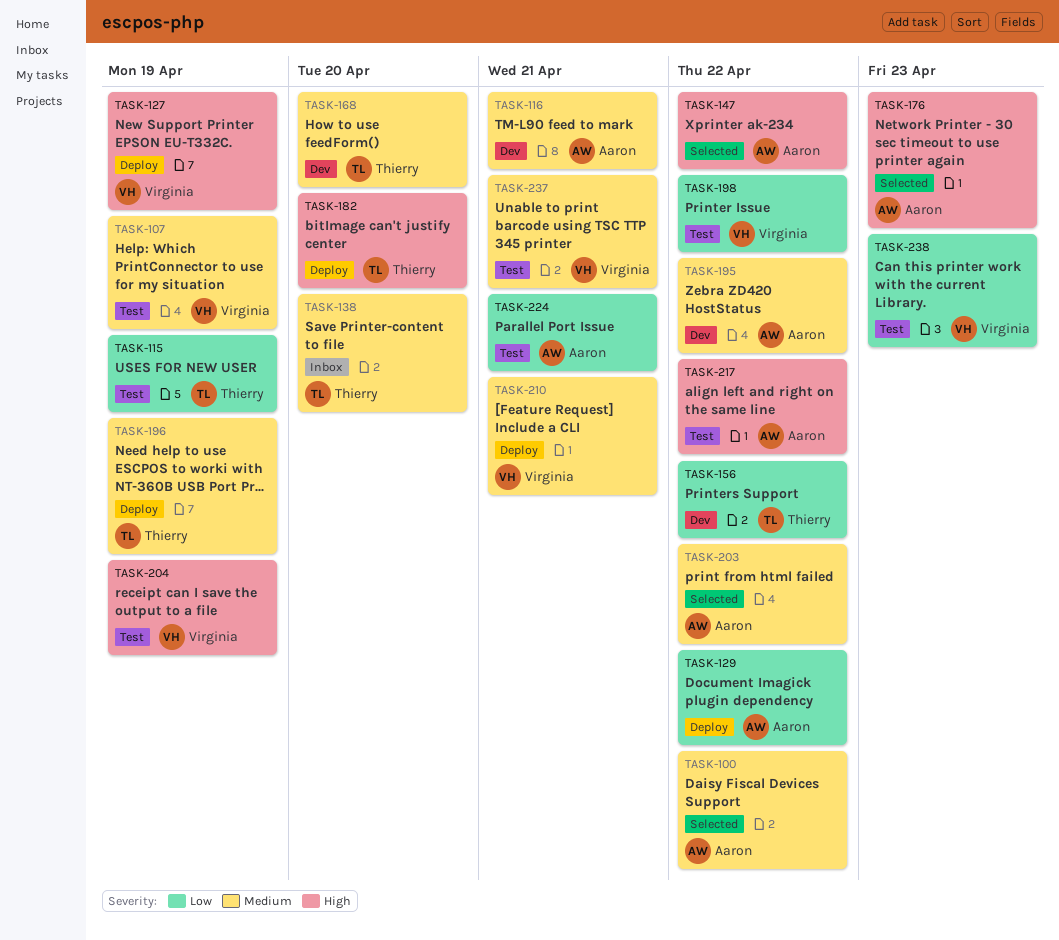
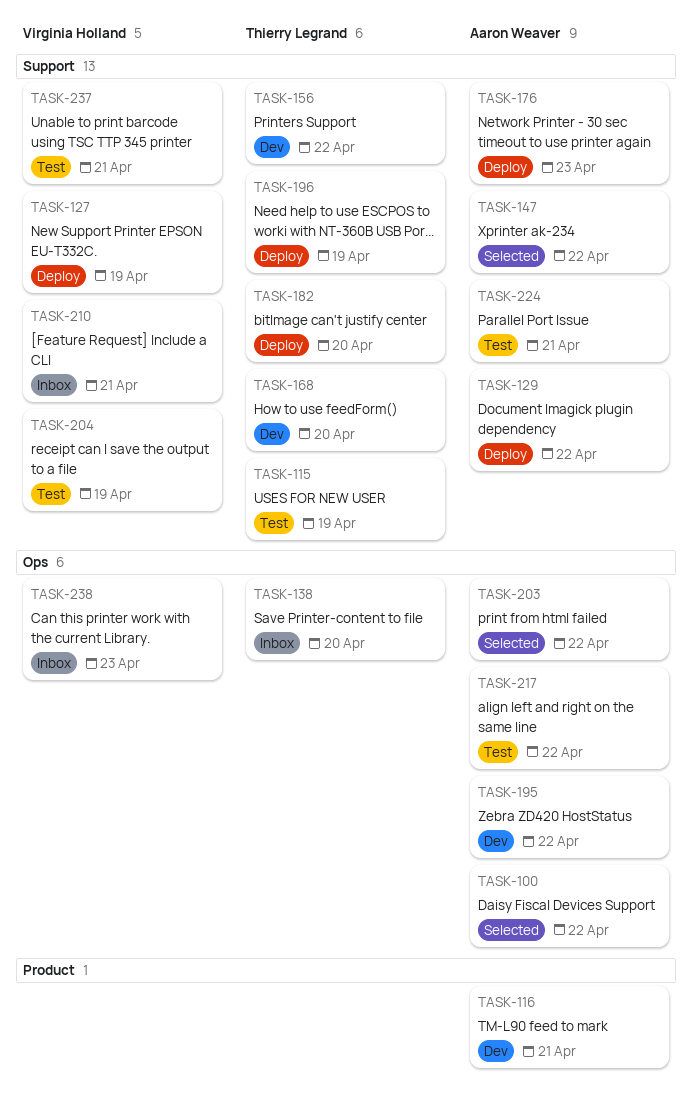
TASK-107: present -> none
TASK-176, status: Selected -> Deploy
TASK-198: present -> none
TASK-210, status: Deploy -> Inbox
TASK-238, status: Test -> Inbox

